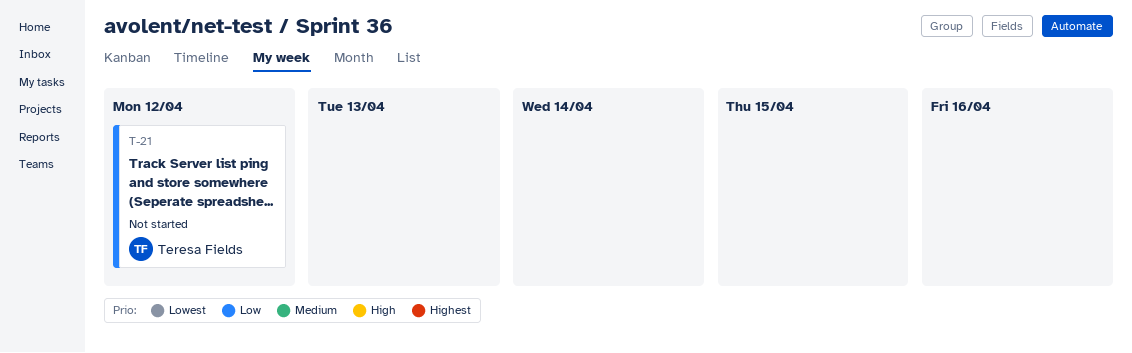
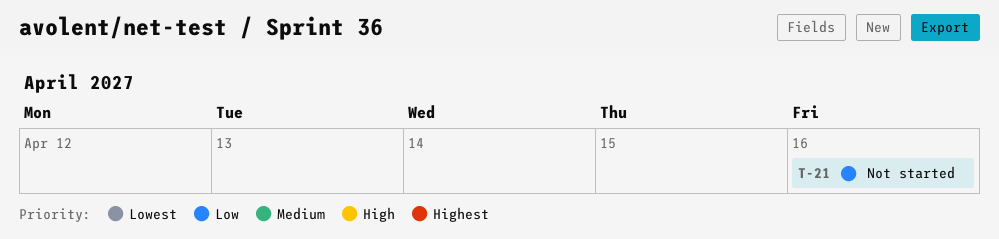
T-21, due: Apr 12 -> Apr 16

